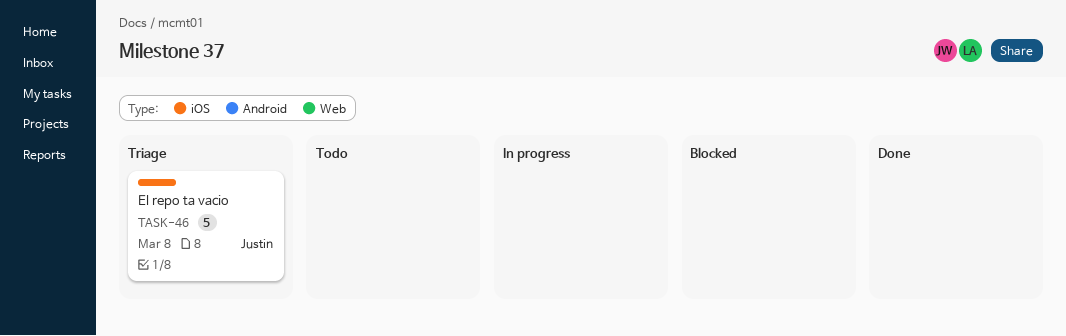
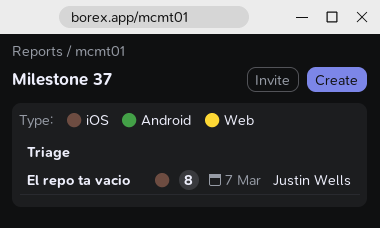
El repo ta vacio, estimate: 5 -> 8
El repo ta vacio, due: Mar 8 -> Mar 7

